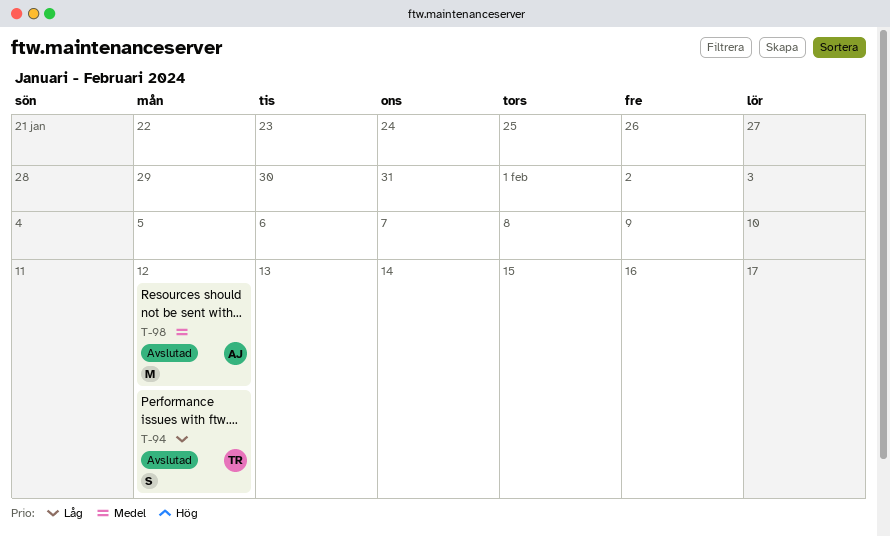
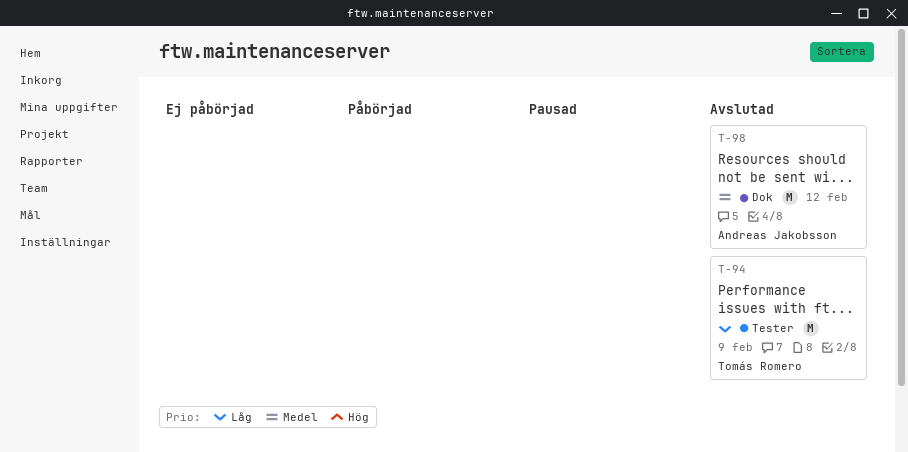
T-94, estimate: S -> M
T-94, due: Feb 12 -> Feb 9

